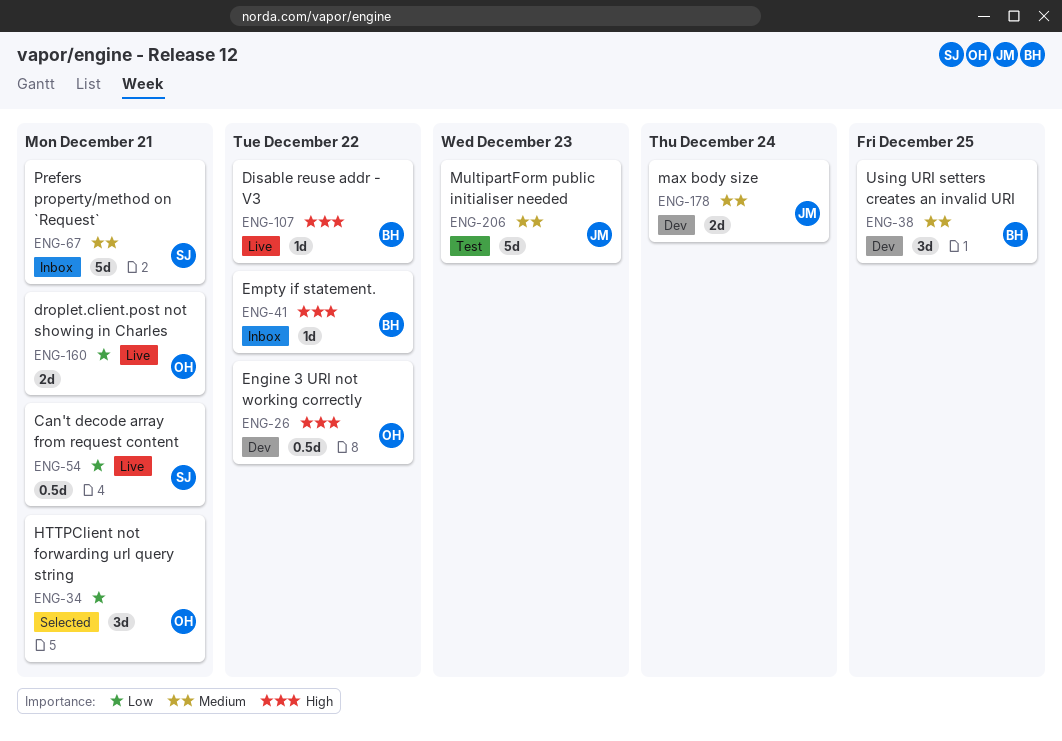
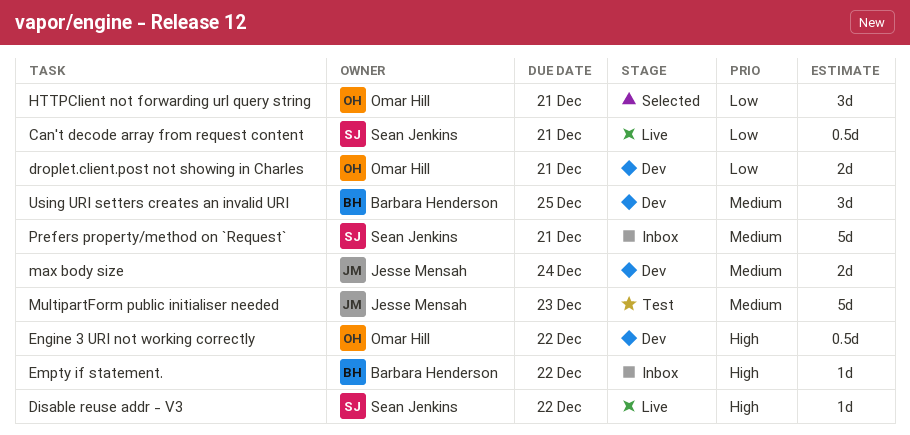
Disable reuse addr - V3, owner: Barbara Henderson -> Sean Jenkins
droplet.client.post not showing in Charles, status: Live -> Dev

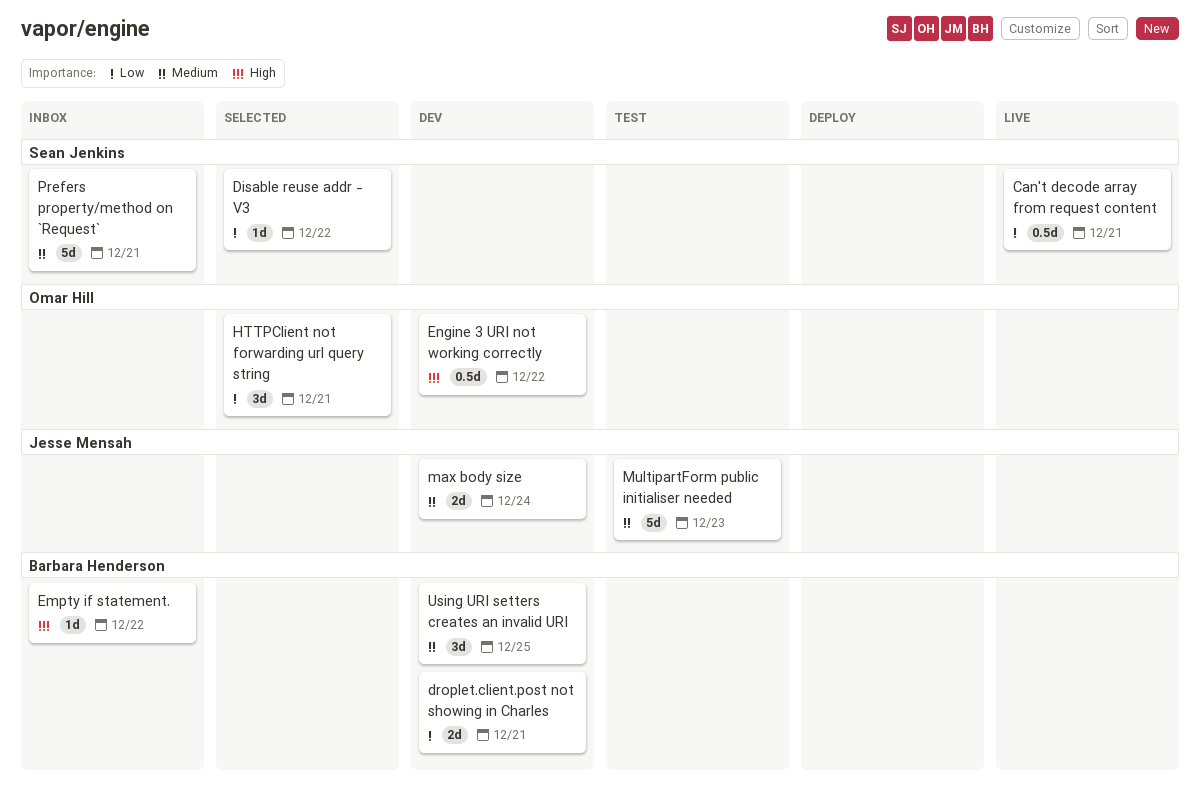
Disable reuse addr - V3, status: Live -> Selected
Disable reuse addr - V3, priority: High -> Low
droplet.client.post not showing in Charles, owner: Omar Hill -> Barbara Henderson

